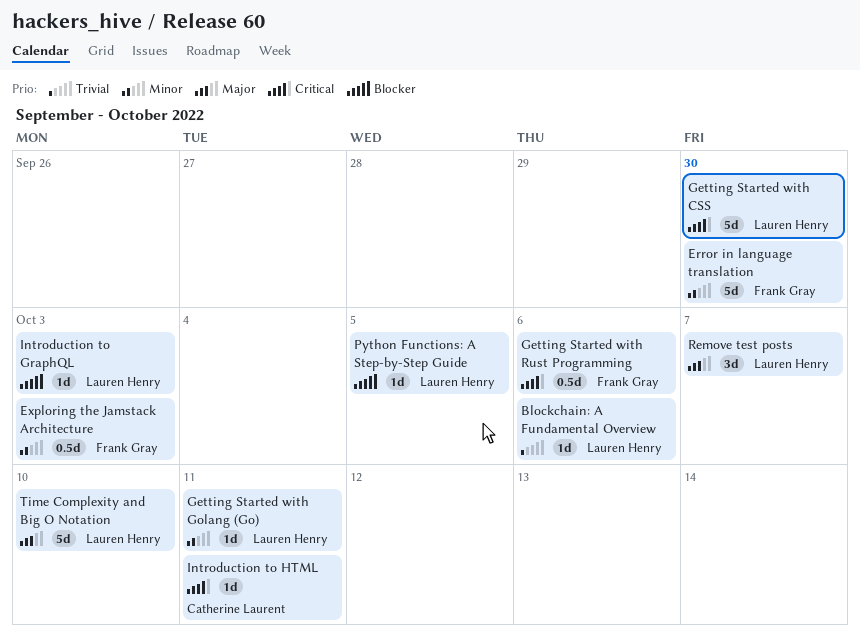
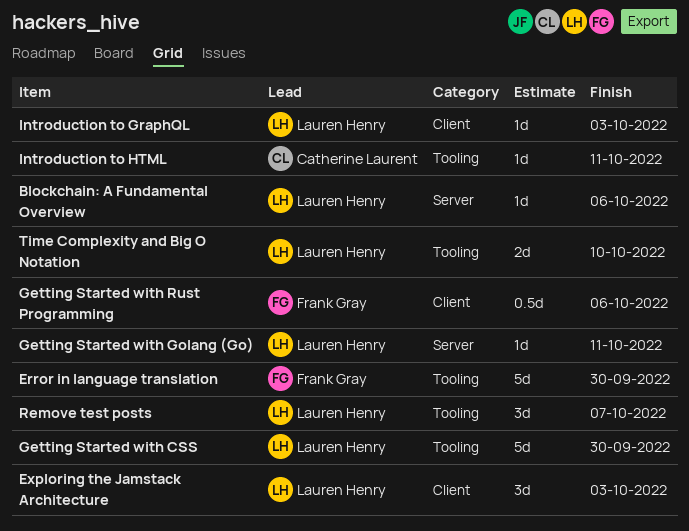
Exploring the Jamstack Architecture, owner: Frank Gray -> Lauren Henry
Exploring the Jamstack Architecture, estimate: 0.5d -> 3d
Python Functions: A Step-by-Step Guide: present -> none
Time Complexity and Big O Notation, estimate: 5d -> 2d

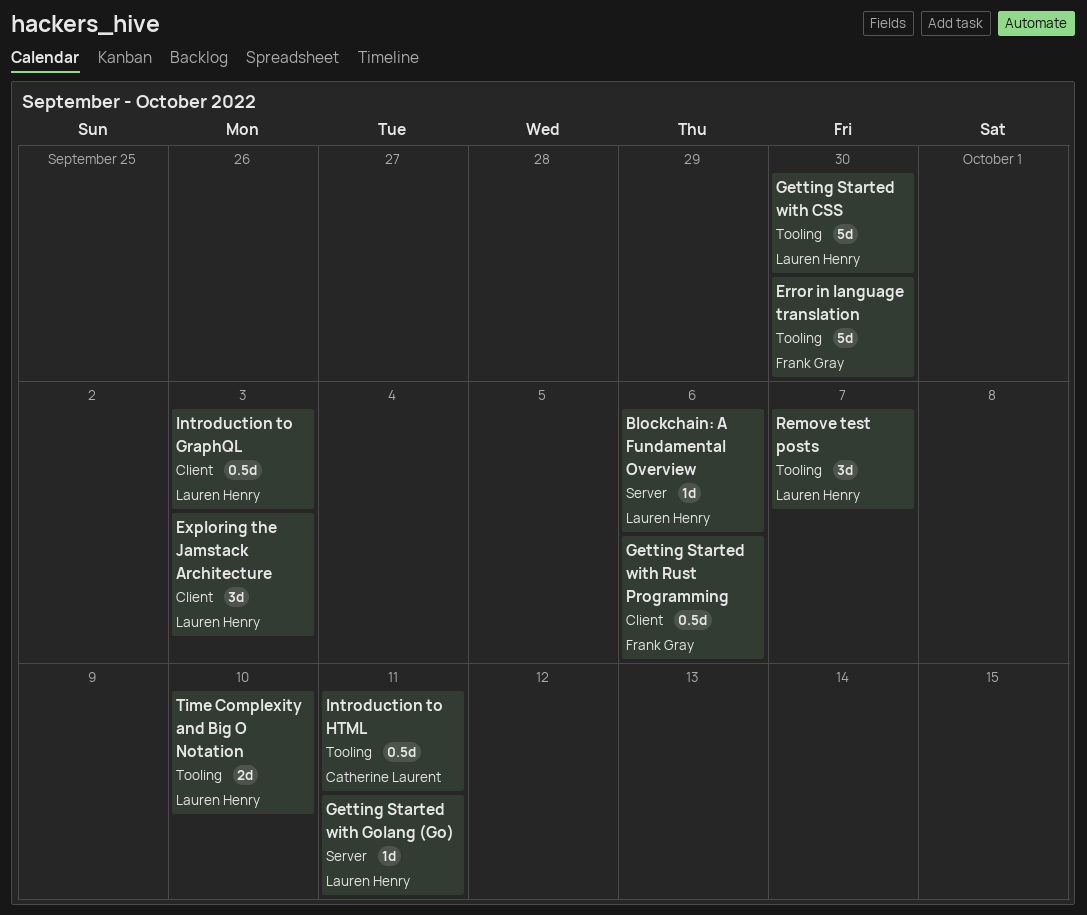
Introduction to GraphQL, estimate: 1d -> 0.5d
Introduction to HTML, estimate: 1d -> 0.5d

